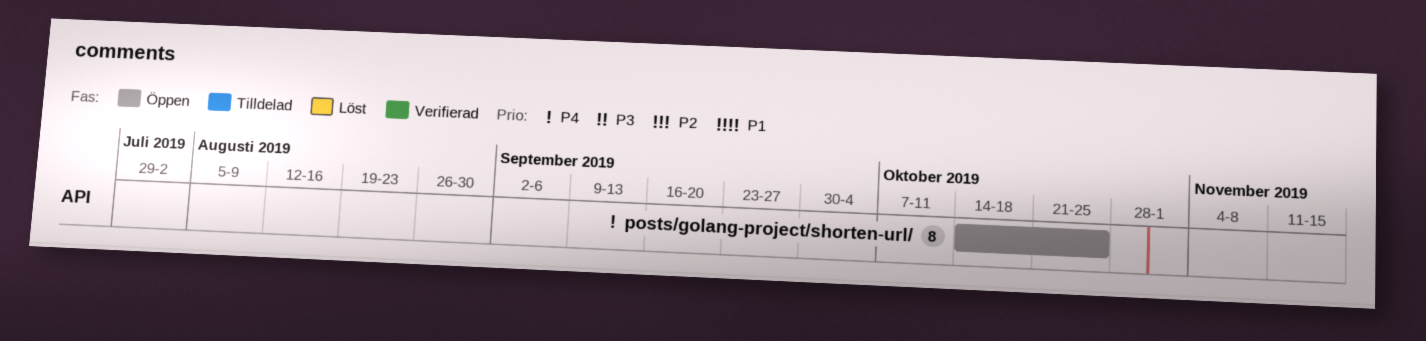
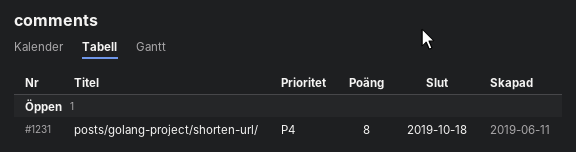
posts/golang-project/shorten-url/, due: Oct 25 -> Oct 18

